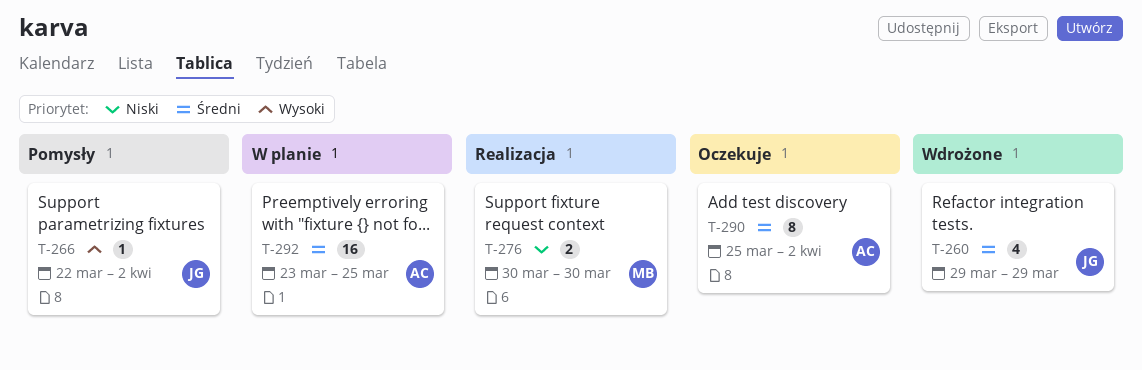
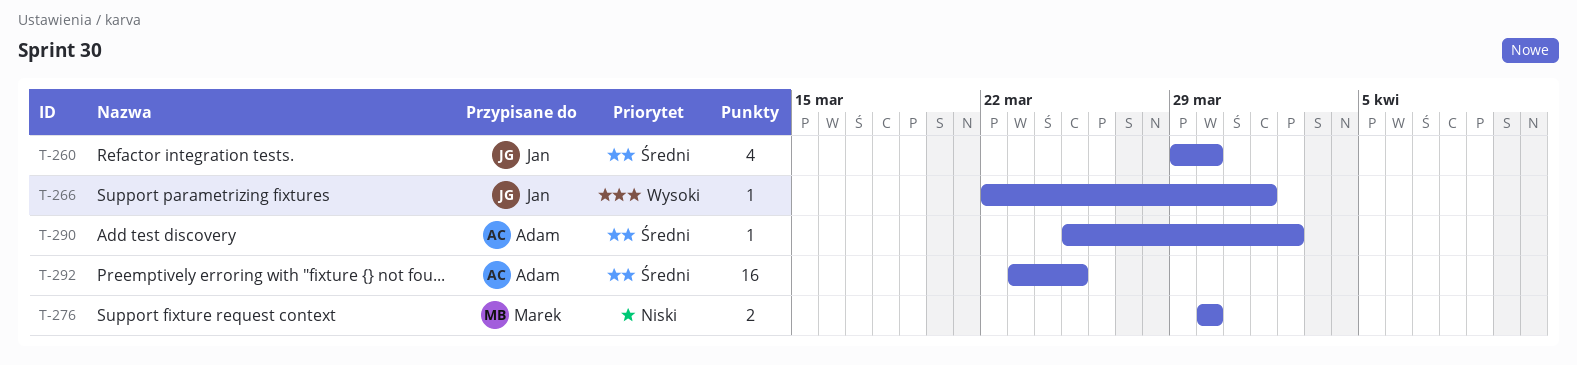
T-260, due: Mar 29 -> Mar 30
T-266, due: Apr 2 -> Apr 1
T-290, estimate: 8 -> 1

